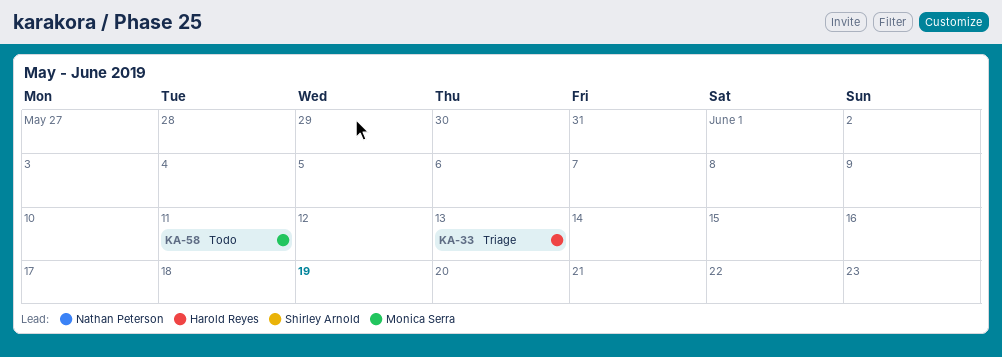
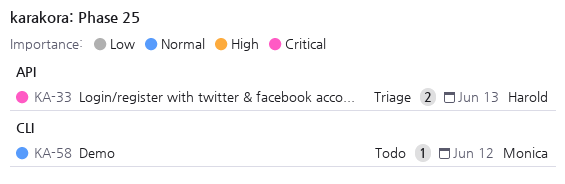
KA-58, due: Jun 11 -> Jun 12

